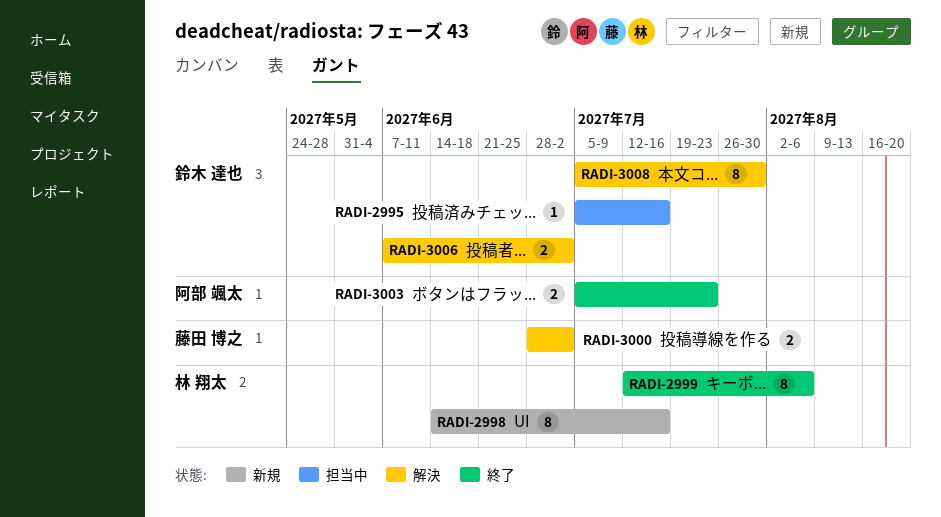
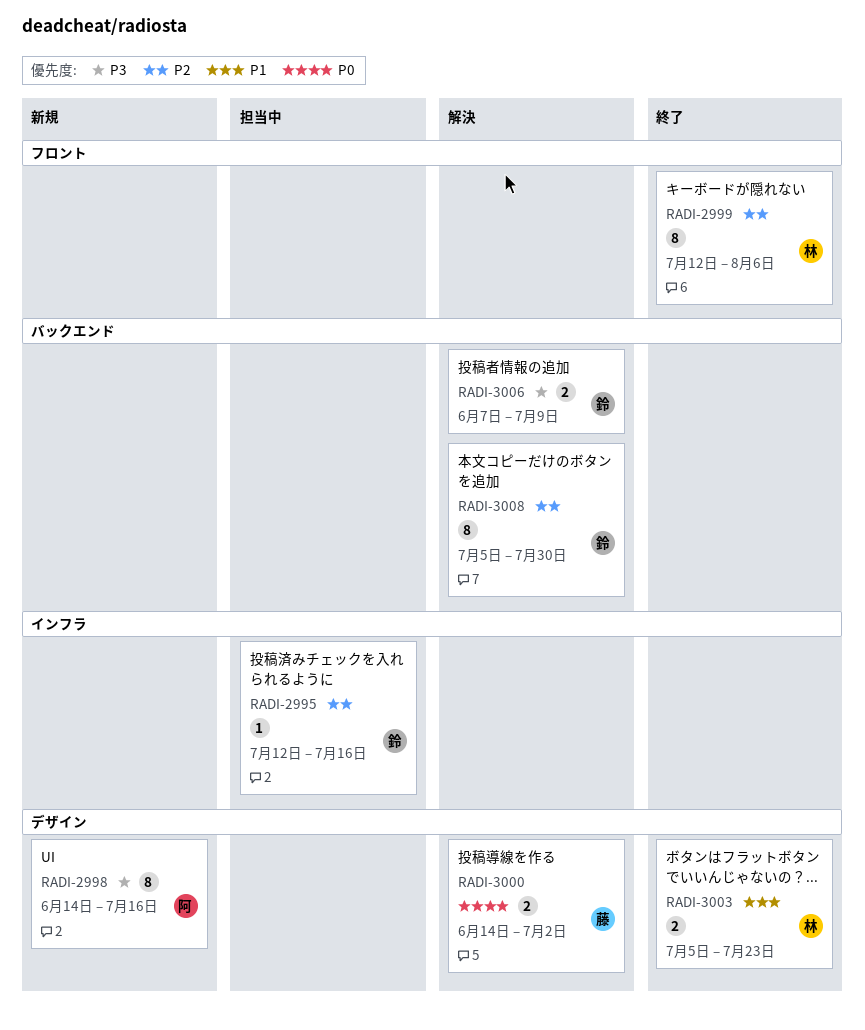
RADI-2995, start: Jul 5 -> Jul 12
RADI-2998, owner: 林 翔太 -> 阿部 颯太
RADI-3000, start: Jun 28 -> Jun 14
RADI-3003, owner: 阿部 颯太 -> 林 翔太
RADI-3006, due: Jul 2 -> Jul 9

